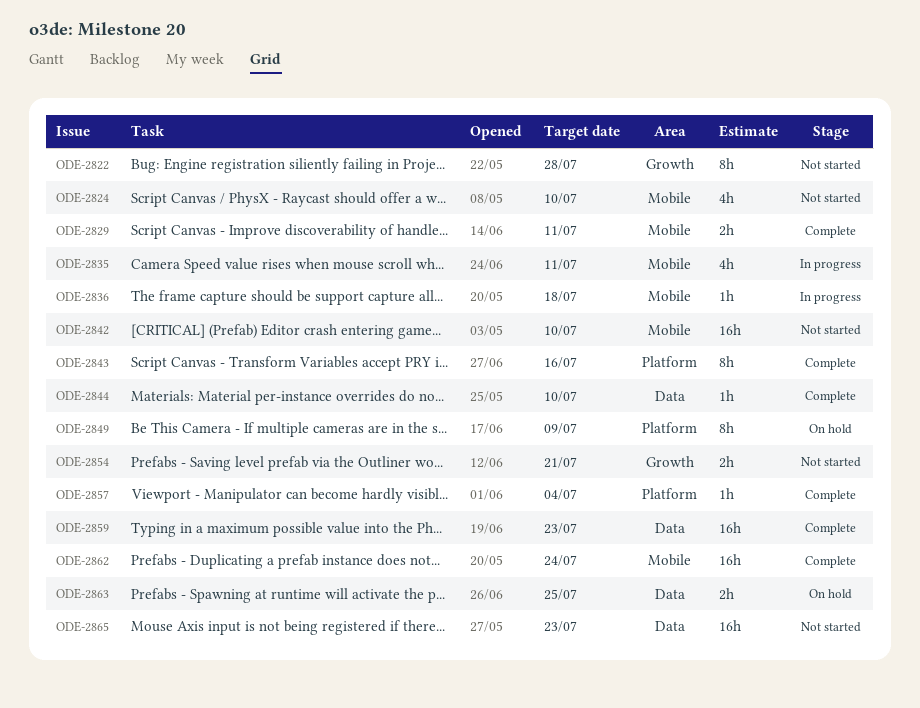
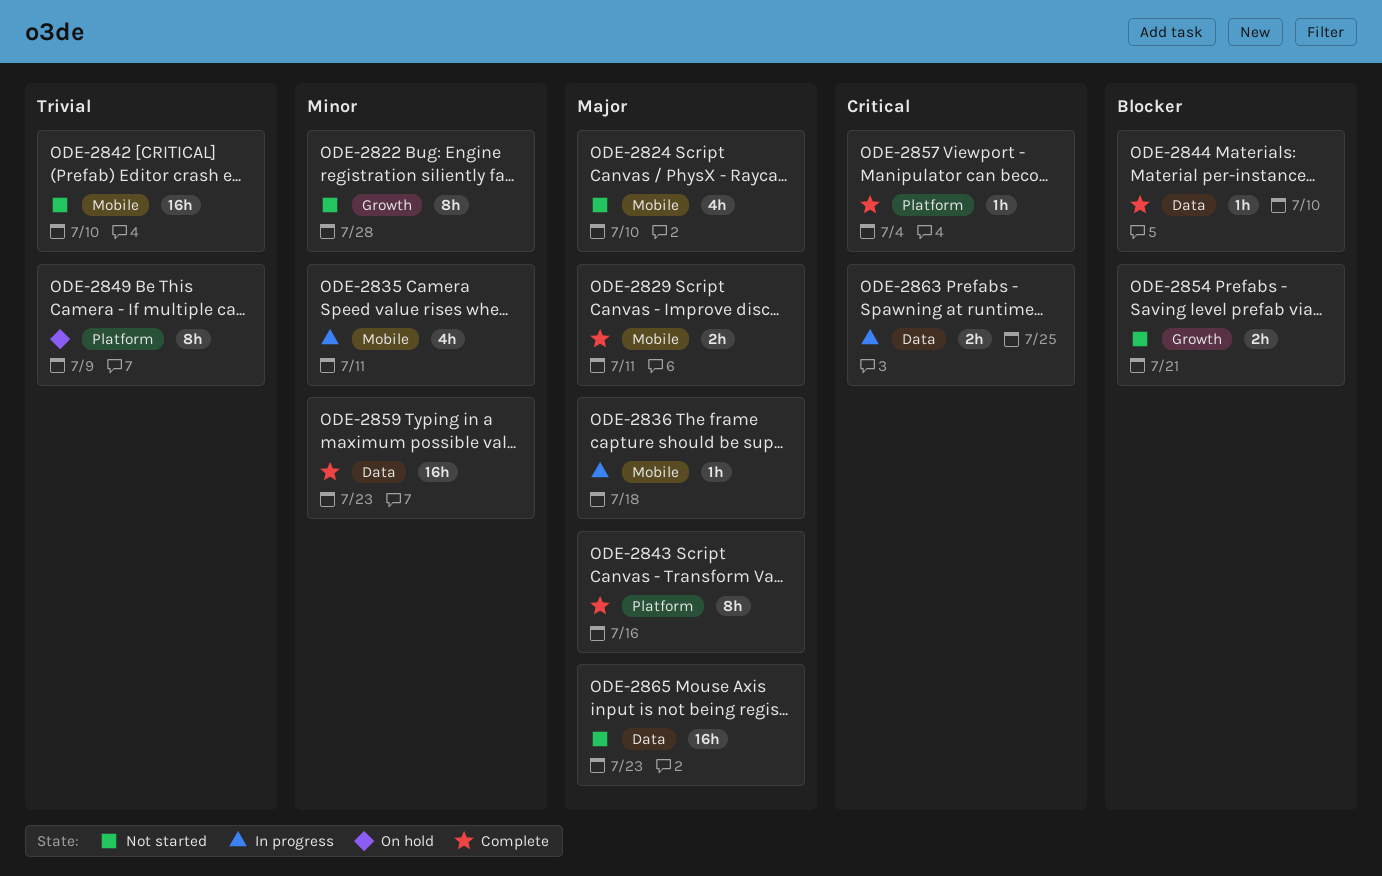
ODE-2862: present -> none
ODE-2863, status: On hold -> In progress

